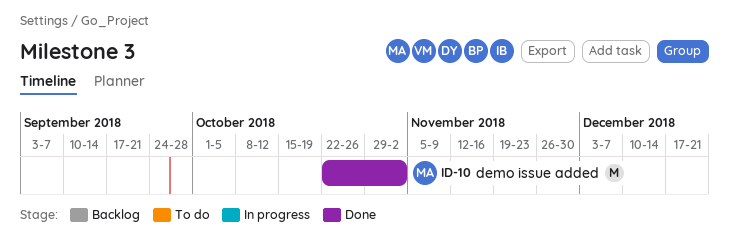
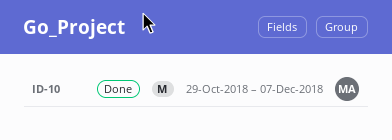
ID-10, start: Oct 22 -> Oct 29
ID-10, due: Nov 2 -> Dec 7

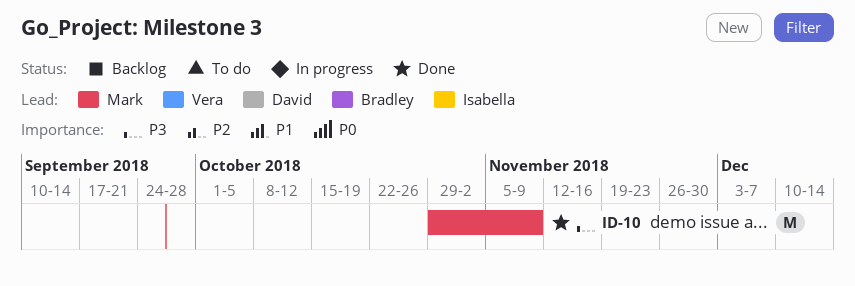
ID-10, due: Dec 7 -> Nov 9

